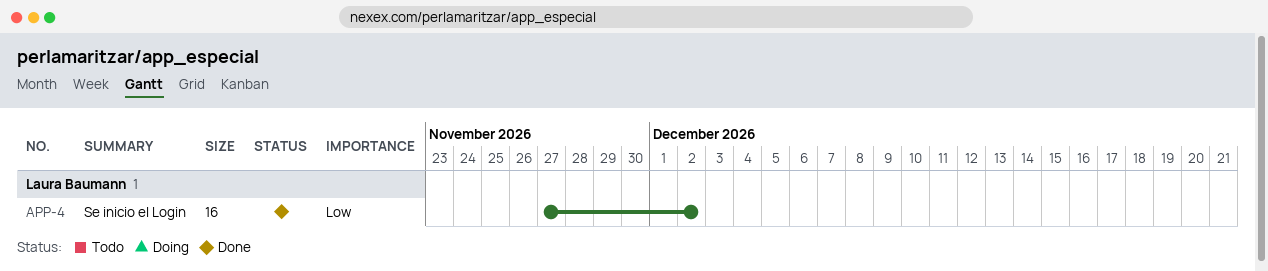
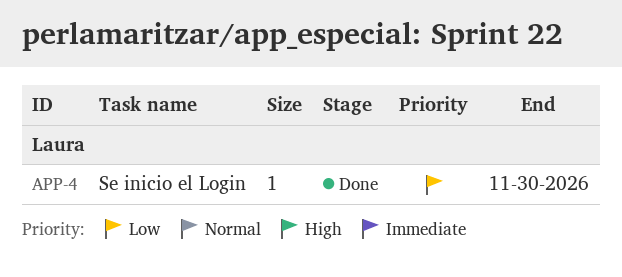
APP-4, estimate: 16 -> 1
APP-4, due: Dec 2 -> Nov 30

